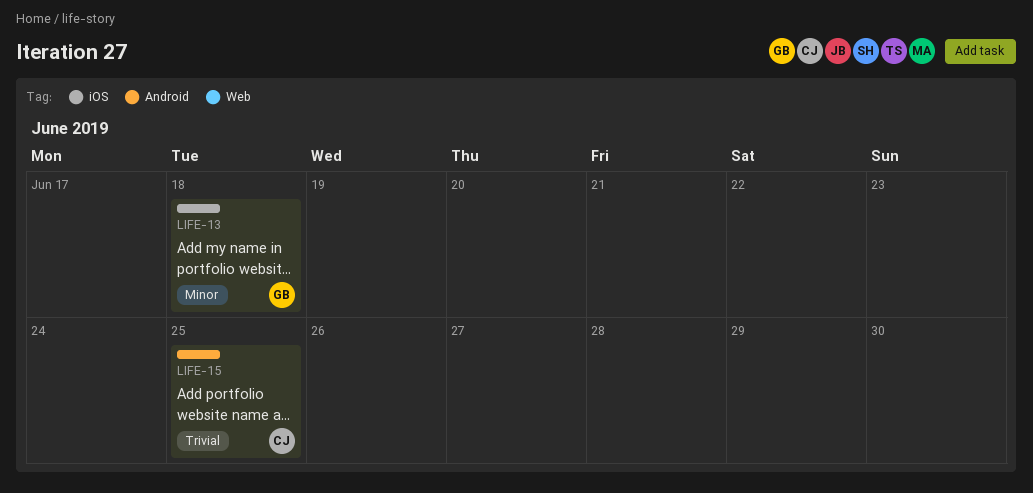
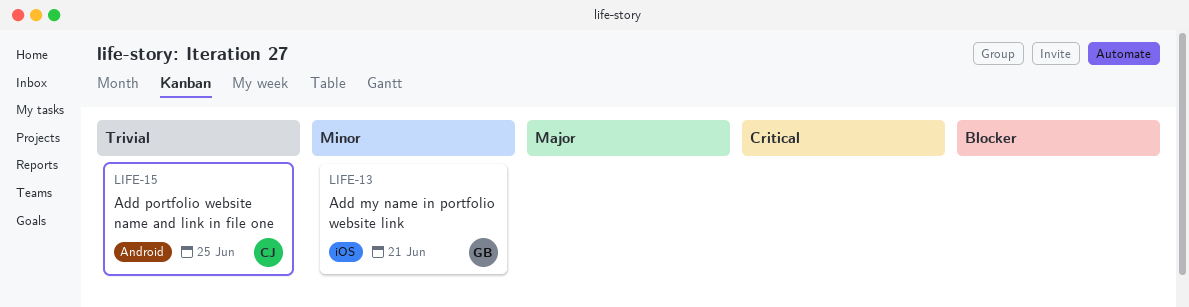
LIFE-13, due: Jun 18 -> Jun 21

